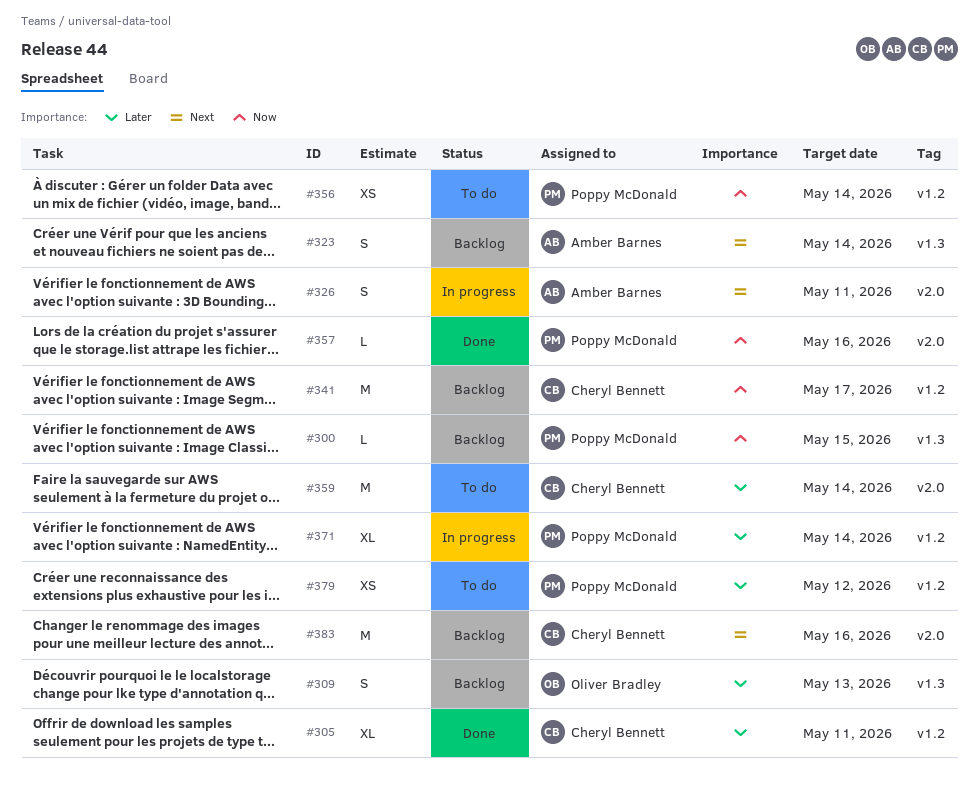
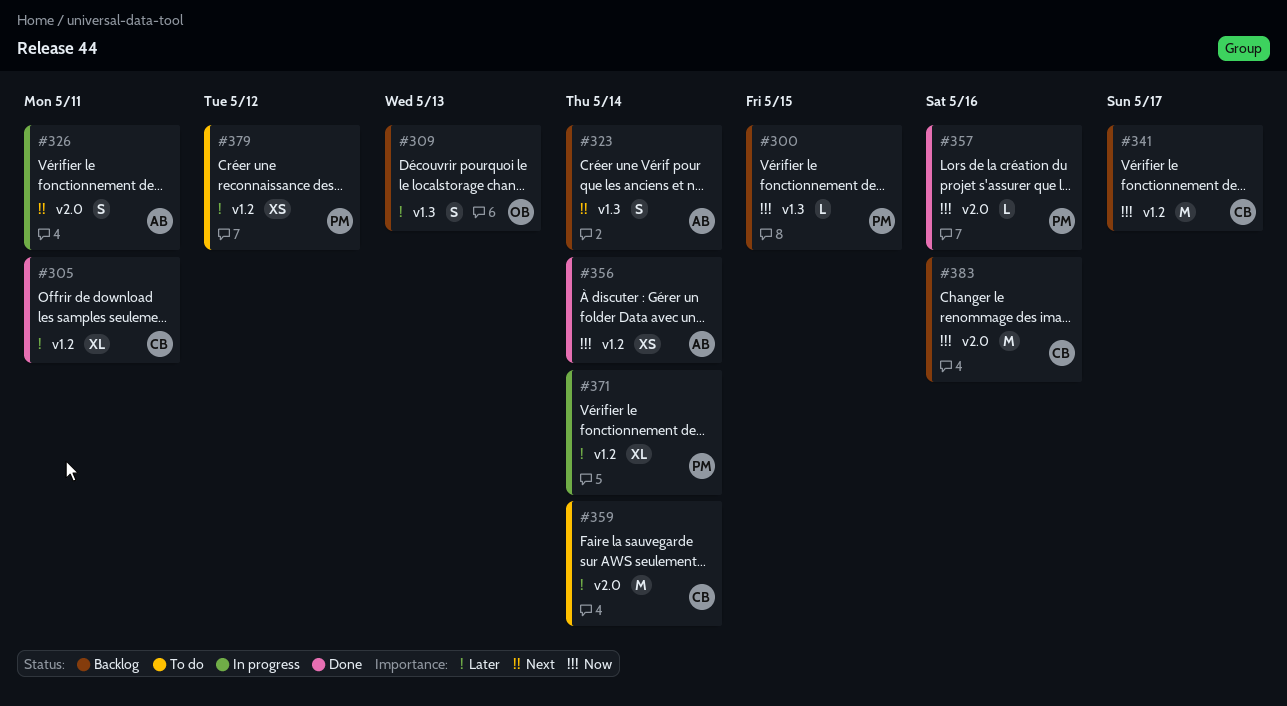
#356, status: To do -> Done
#356, owner: Poppy McDonald -> Amber Barnes
#383, priority: Next -> Now

